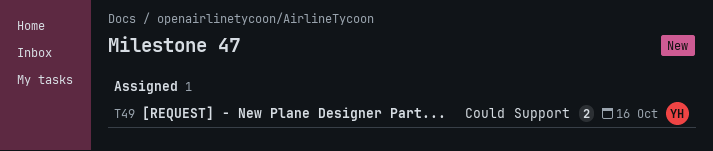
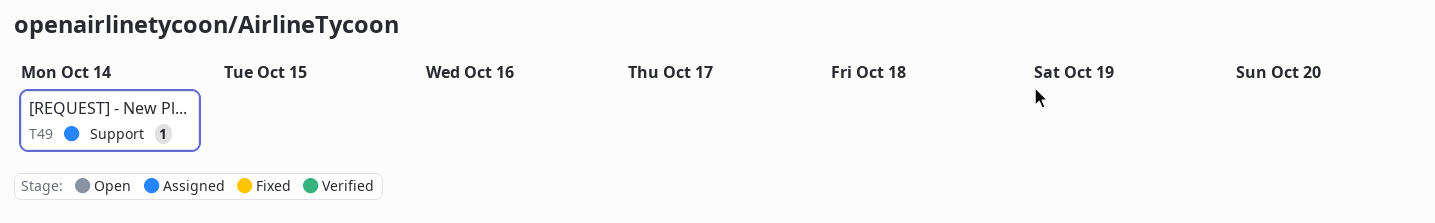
T49, estimate: 2 -> 1
T49, due: Oct 16 -> Oct 14

